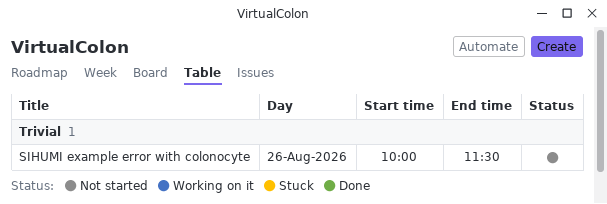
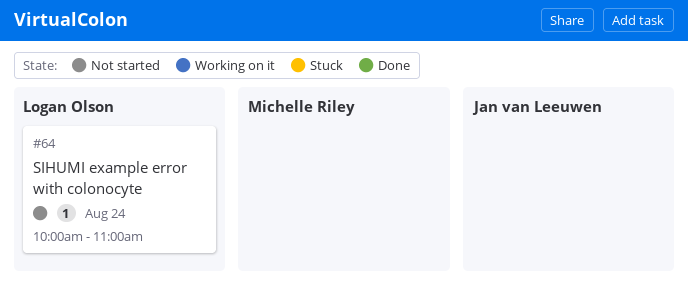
SIHUMI example error with colonocyte, day: Aug 26 -> Aug 24
SIHUMI example error with colonocyte, ends: 11:30 -> 11:00

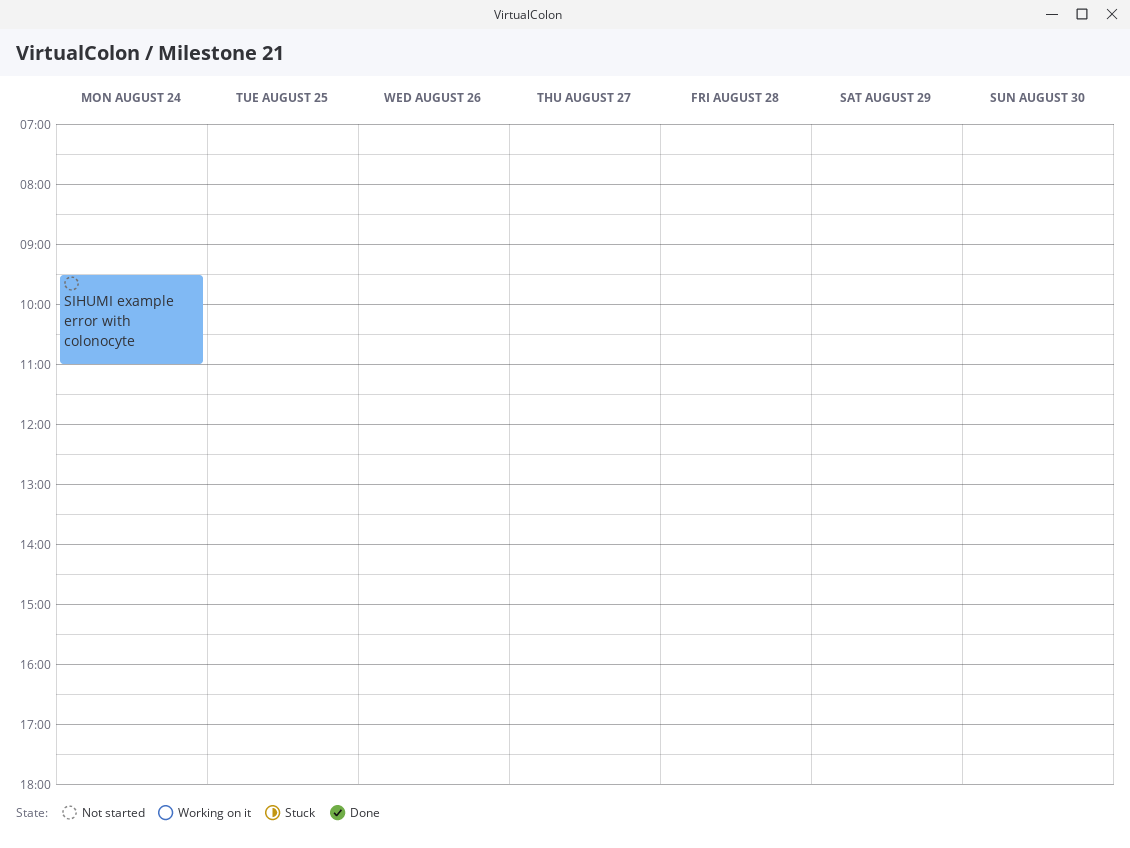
SIHUMI example error with colonocyte, begins: 10:00 -> 09:30

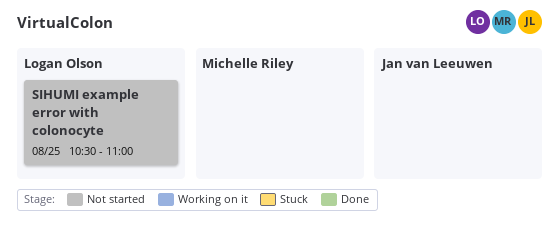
SIHUMI example error with colonocyte, day: Aug 24 -> Aug 25
SIHUMI example error with colonocyte, begins: 09:30 -> 10:30

